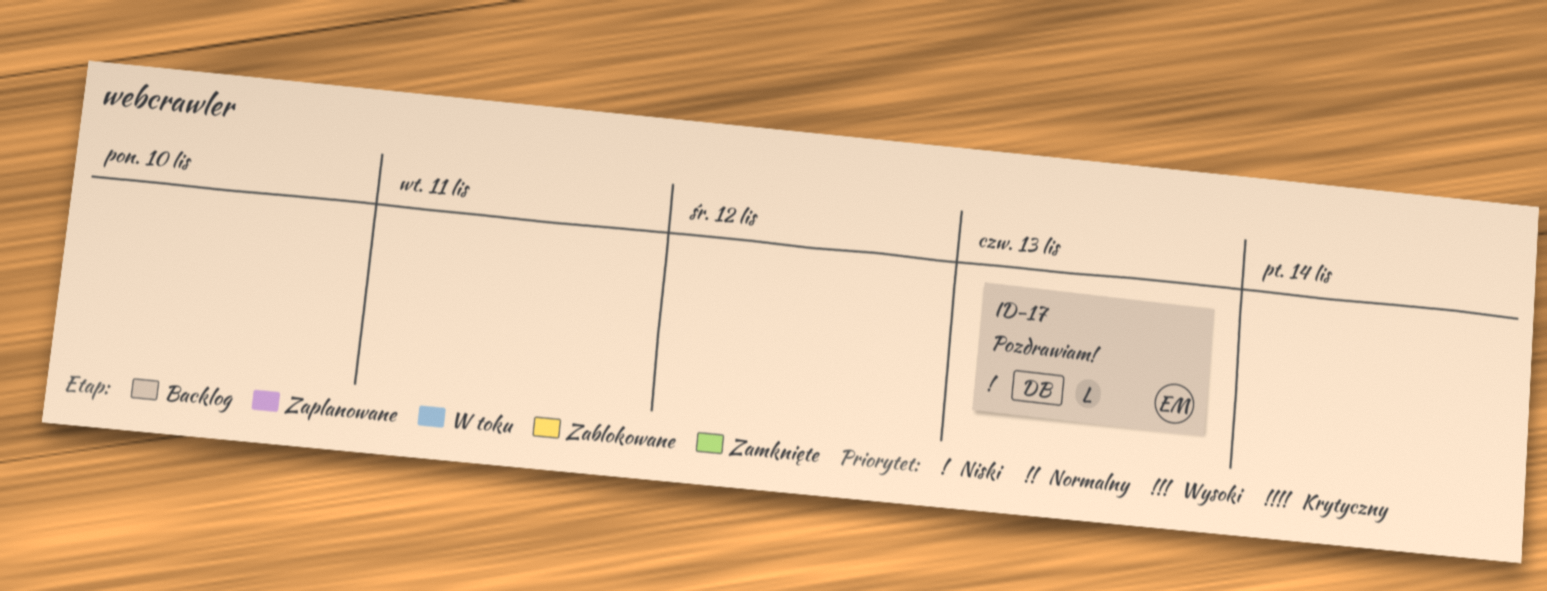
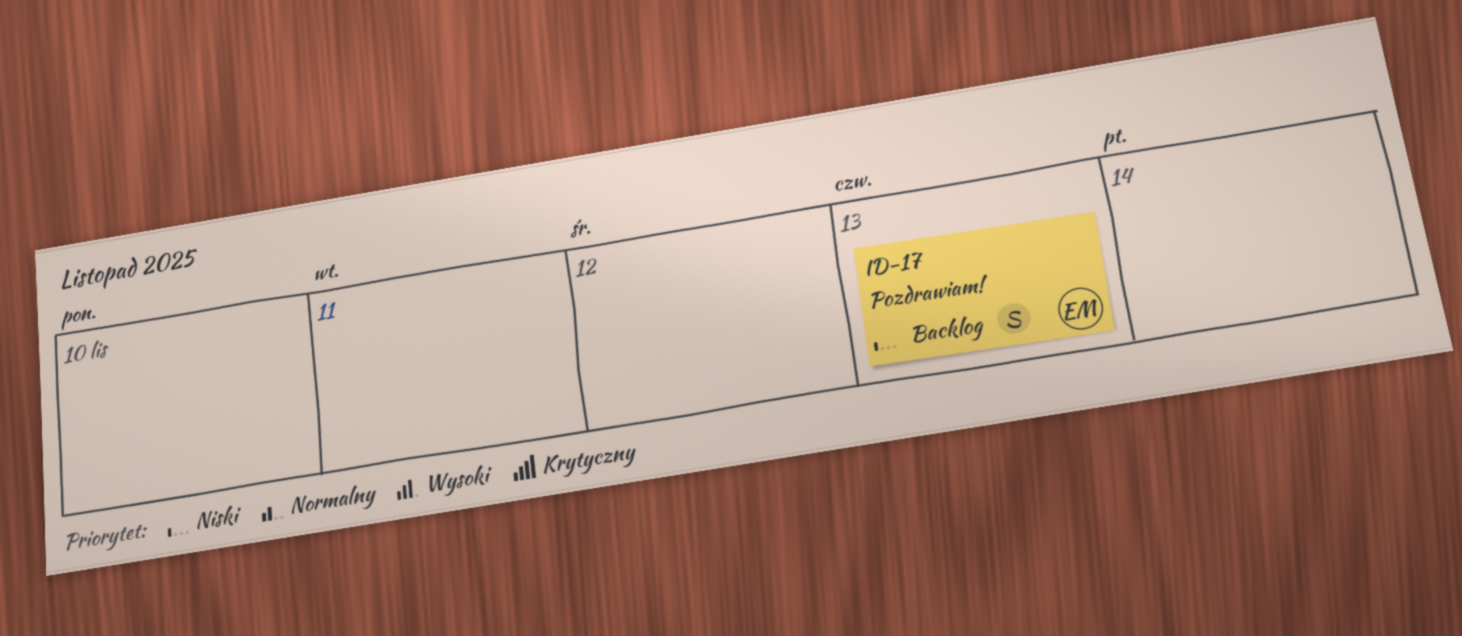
ID-17, estimate: L -> S

